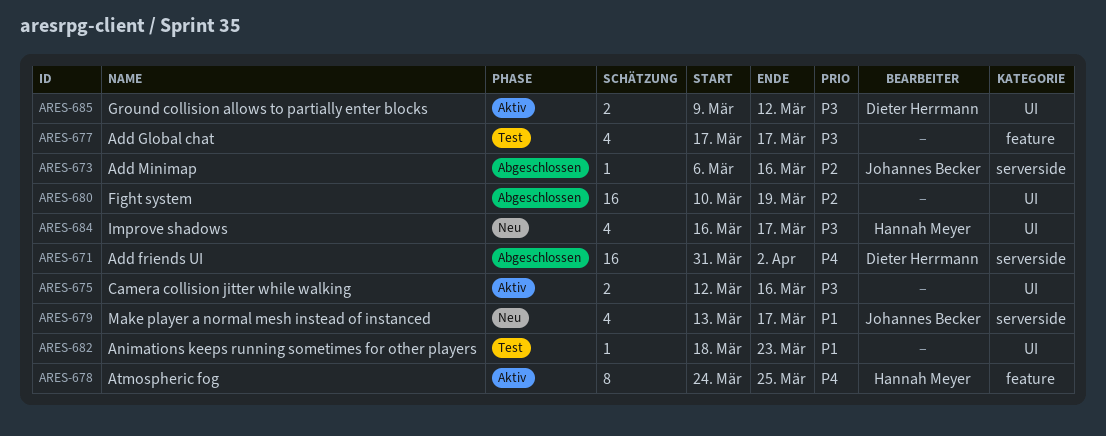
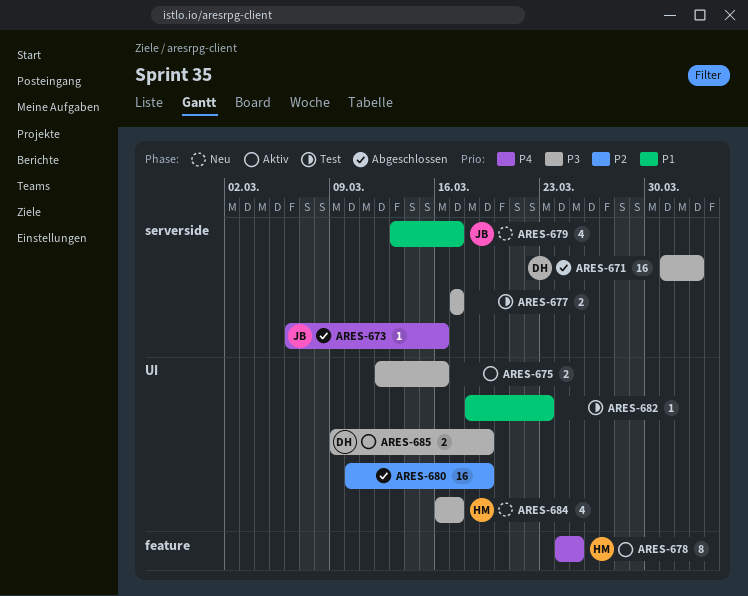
ARES-671, priority: P4 -> P3
ARES-673, priority: P2 -> P4
ARES-677, label: feature -> serverside
ARES-677, estimate: 4 -> 2
ARES-685, due: Mar 12 -> Mar 19

